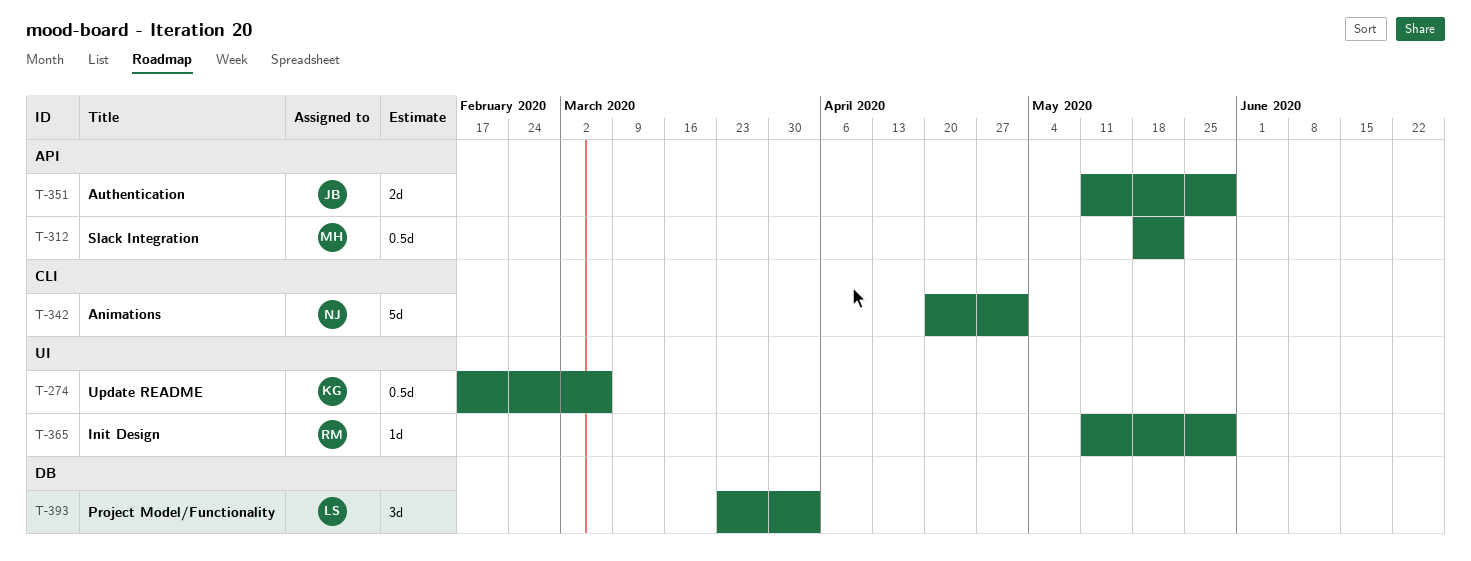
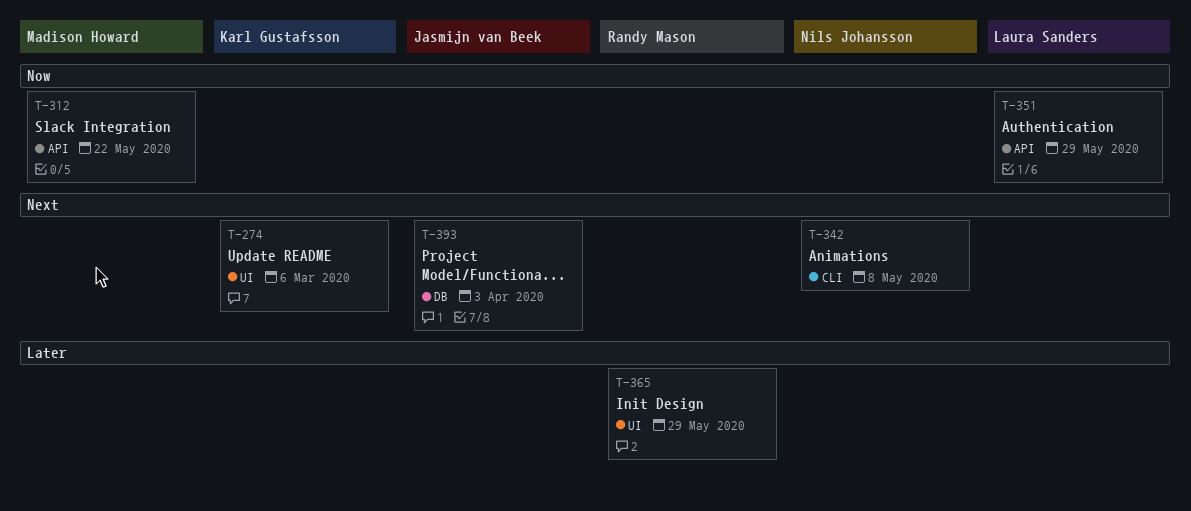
T-342, due: May 1 -> May 8
T-351, owner: Jasmijn van Beek -> Laura Sanders
T-393, owner: Laura Sanders -> Jasmijn van Beek

